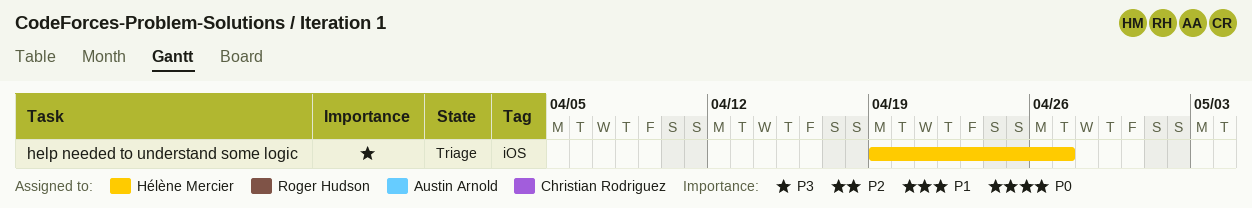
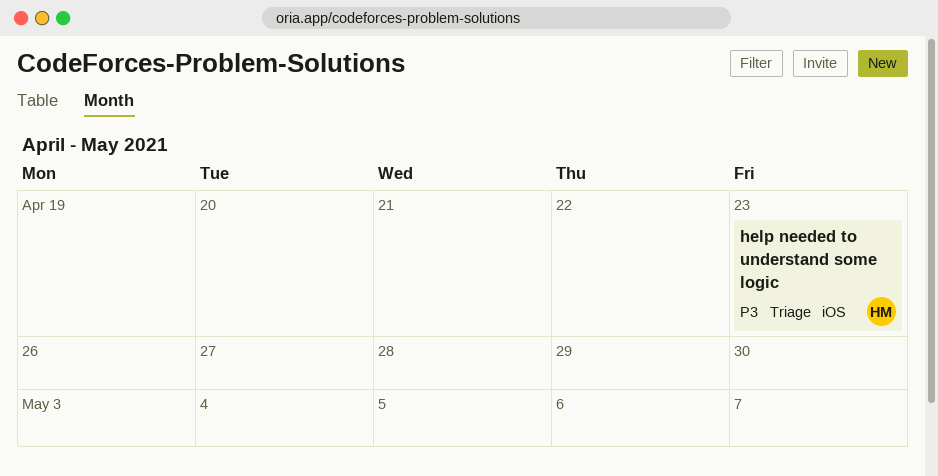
help needed to understand some logic, due: Apr 27 -> Apr 23

